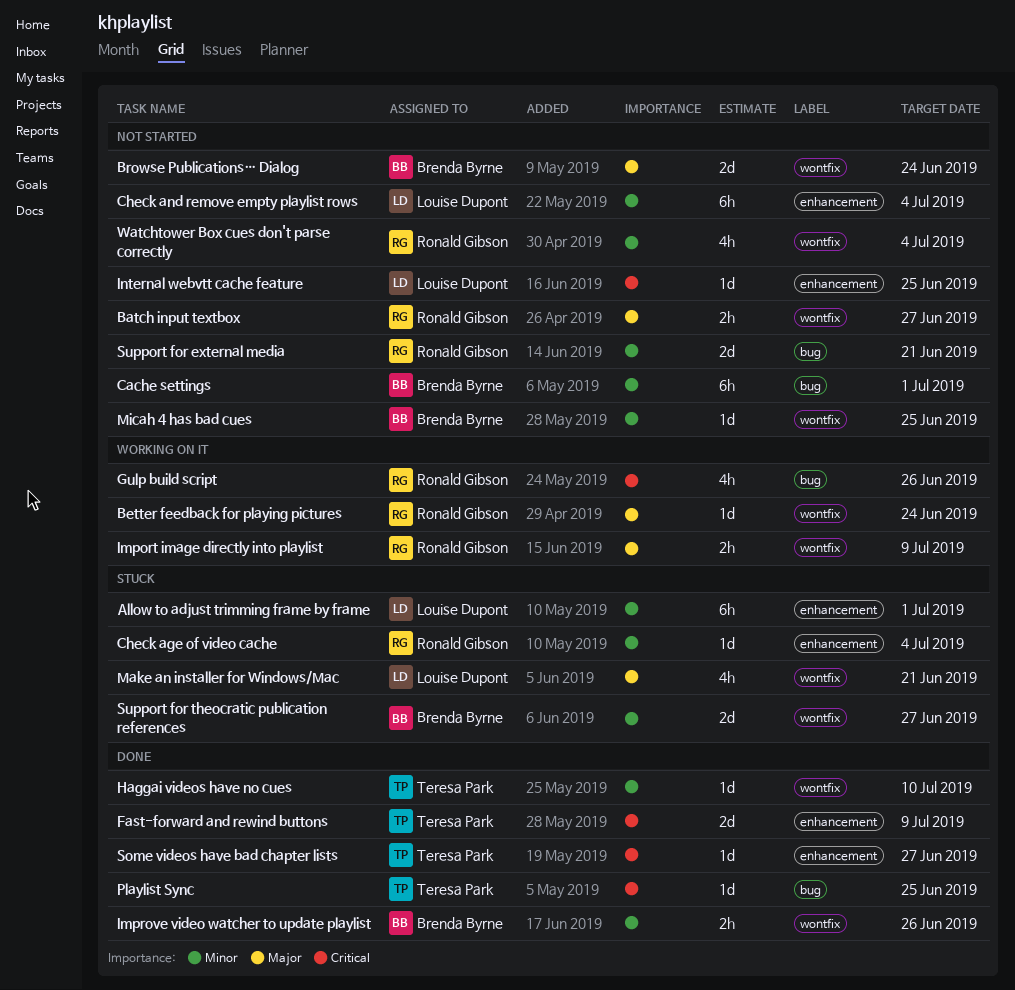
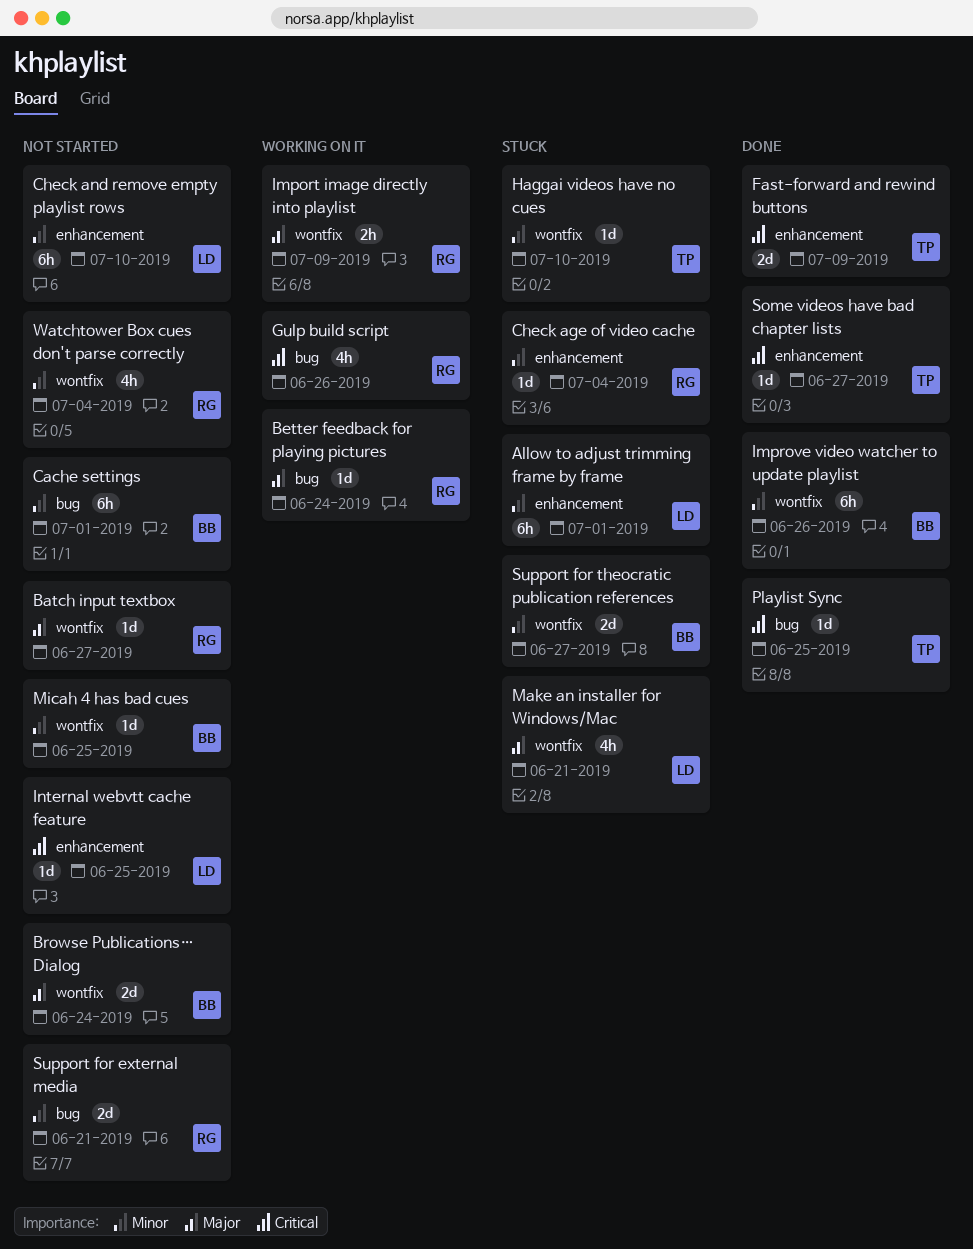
Batch input textbox, estimate: 2h -> 1d
Better feedback for playing pictures, label: wontfix -> bug
Check and remove empty playlist rows, due: Jul 4 -> Jul 10
Haggai videos have no cues, status: Done -> Stuck
Improve video watcher to update playlist, estimate: 2h -> 6h

